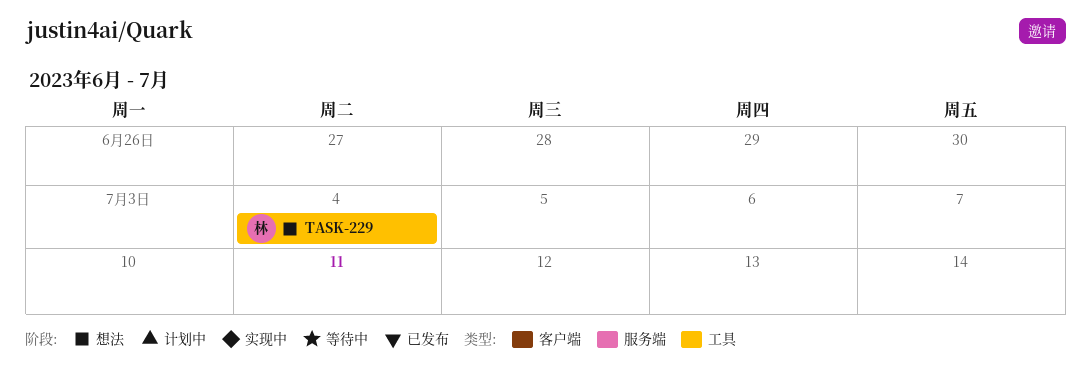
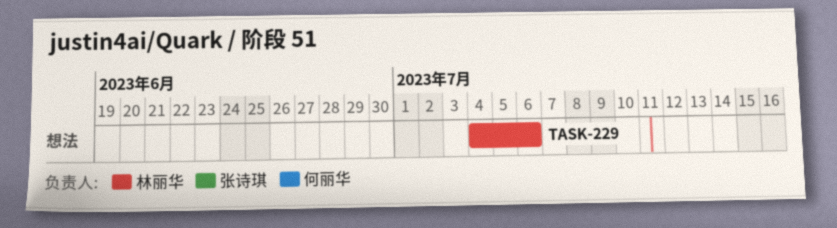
TASK-229, due: Jul 4 -> Jul 6

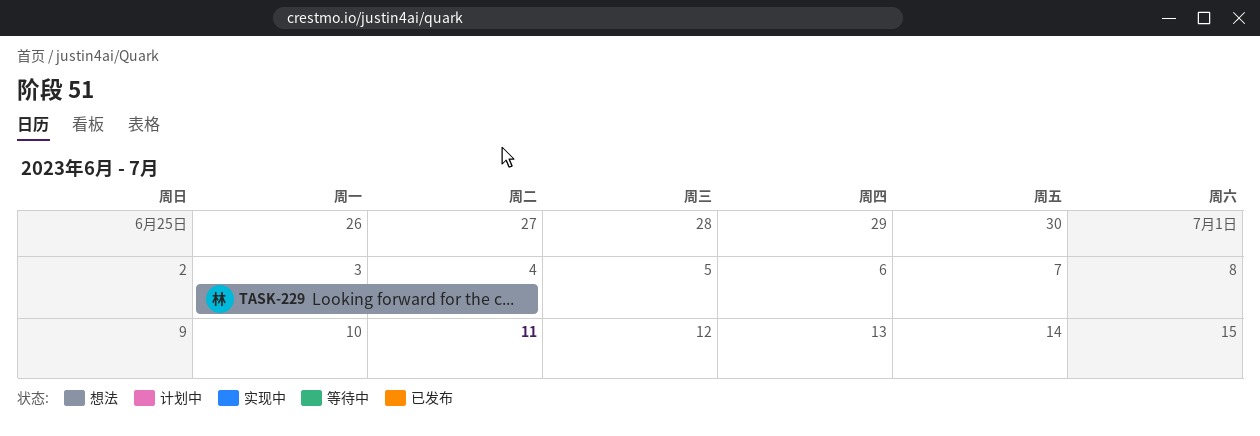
TASK-229, start: Jul 4 -> Jul 3
TASK-229, due: Jul 6 -> Jul 4

